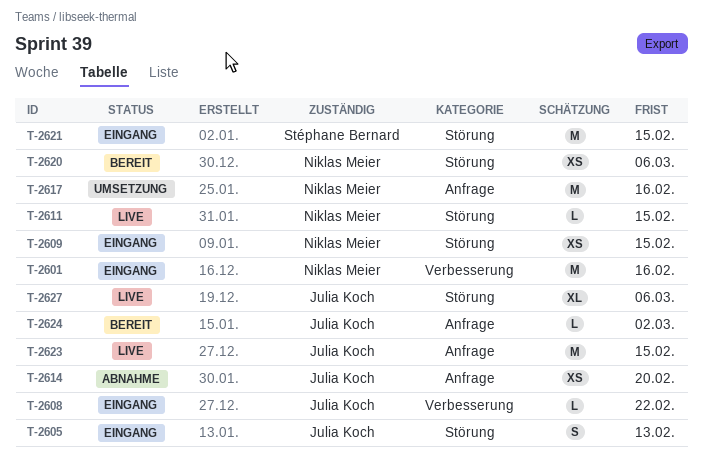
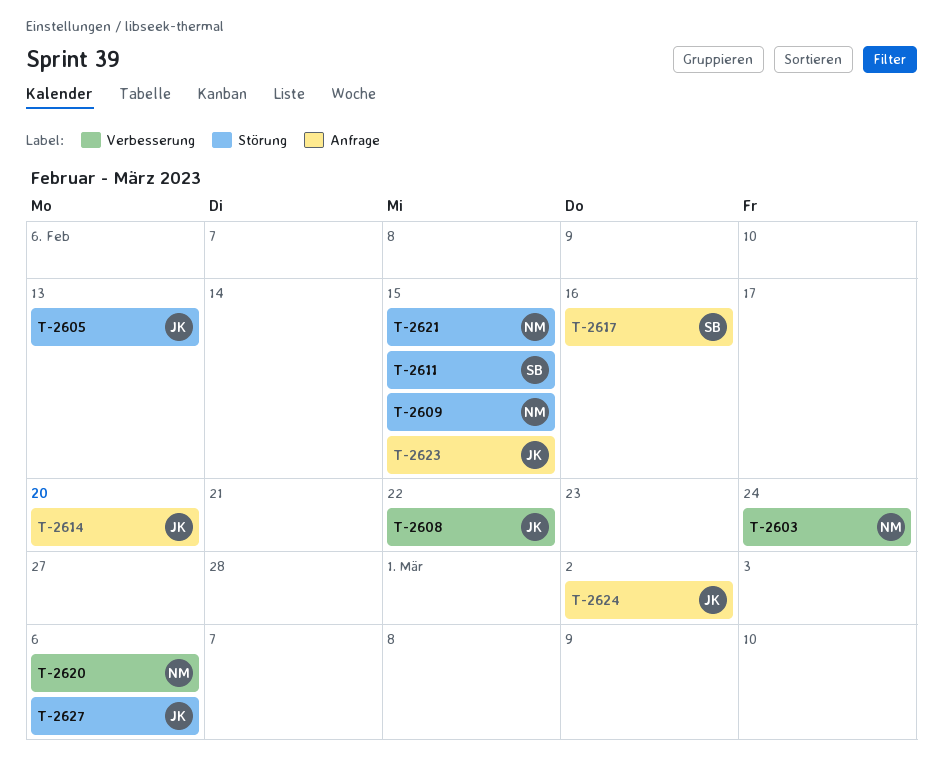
T-2601: present -> none
T-2603: none -> present
T-2611, owner: Niklas Meier -> Stéphane Bernard
T-2617, owner: Niklas Meier -> Stéphane Bernard
T-2620, label: Störung -> Verbesserung
T-2621, owner: Stéphane Bernard -> Niklas Meier

